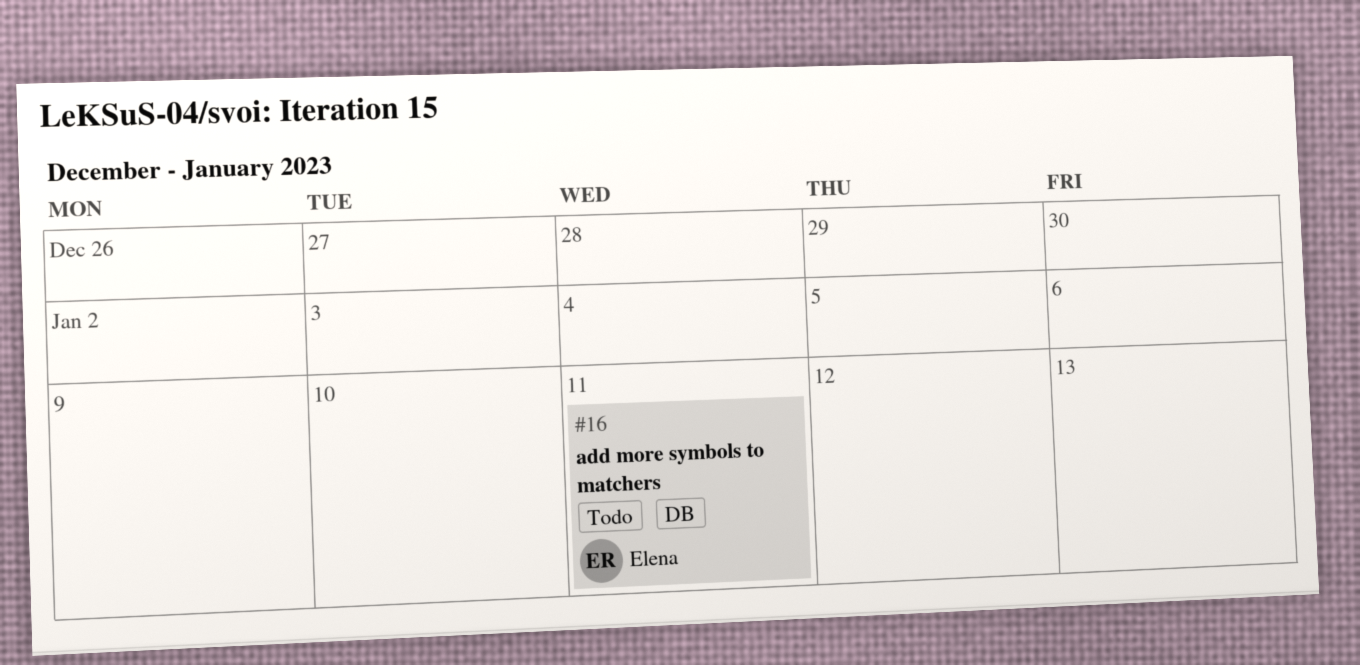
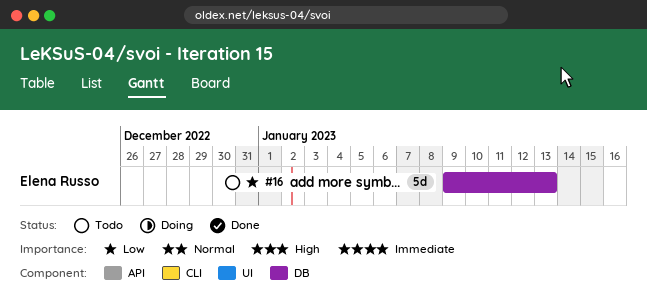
#16, due: Jan 11 -> Jan 13

